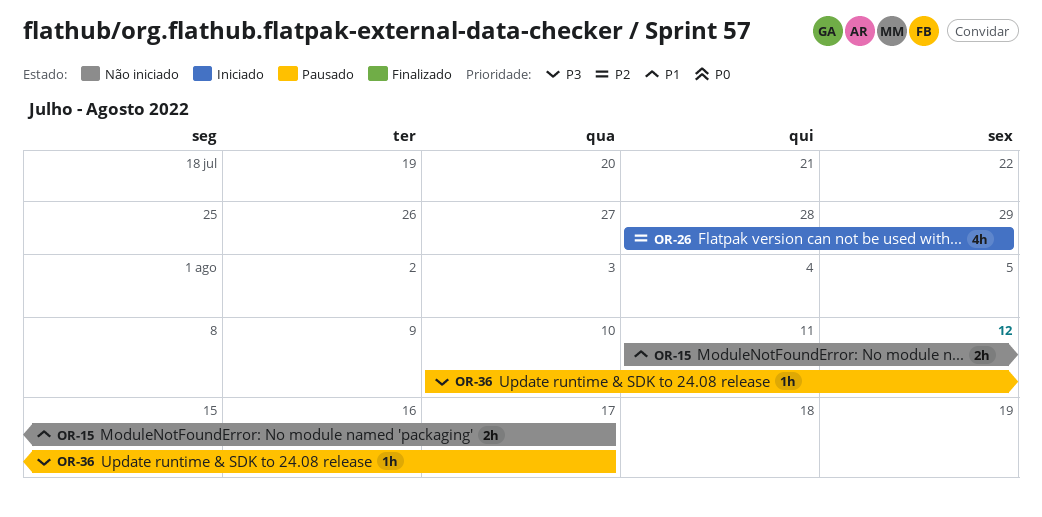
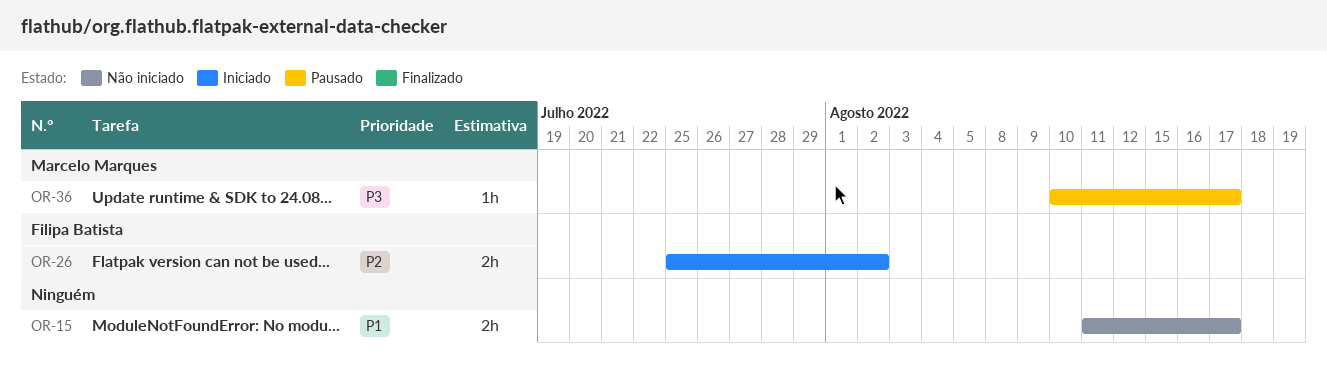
OR-26, estimate: 4h -> 2h
OR-26, start: Jul 28 -> Jul 25
OR-26, due: Jul 29 -> Aug 2

